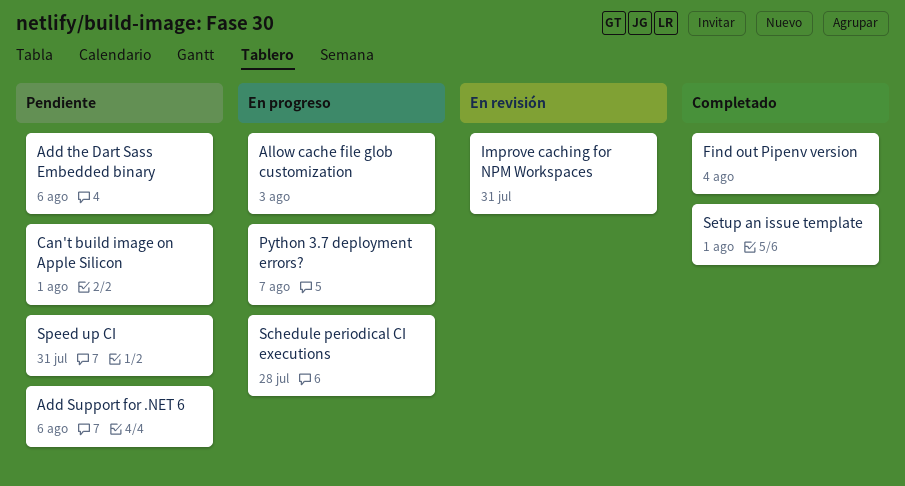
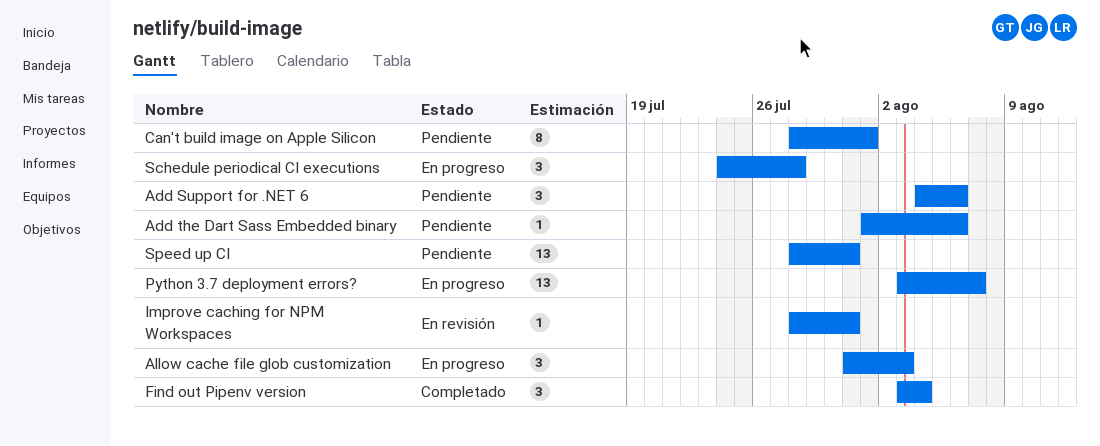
Setup an issue template: present -> none

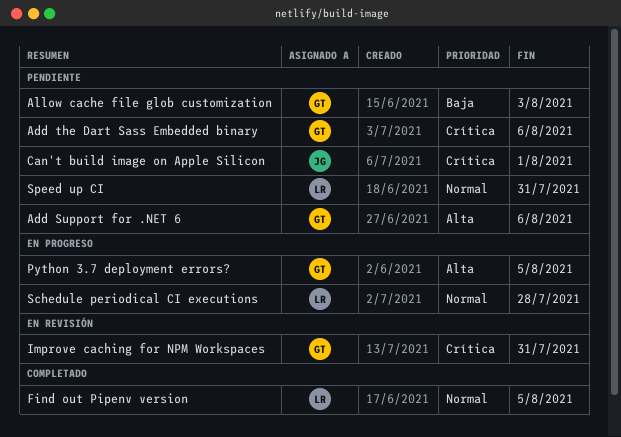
Allow cache file glob customization, status: En progreso -> Pendiente
Find out Pipenv version, due: Aug 4 -> Aug 5
Python 3.7 deployment errors?, due: Aug 7 -> Aug 5

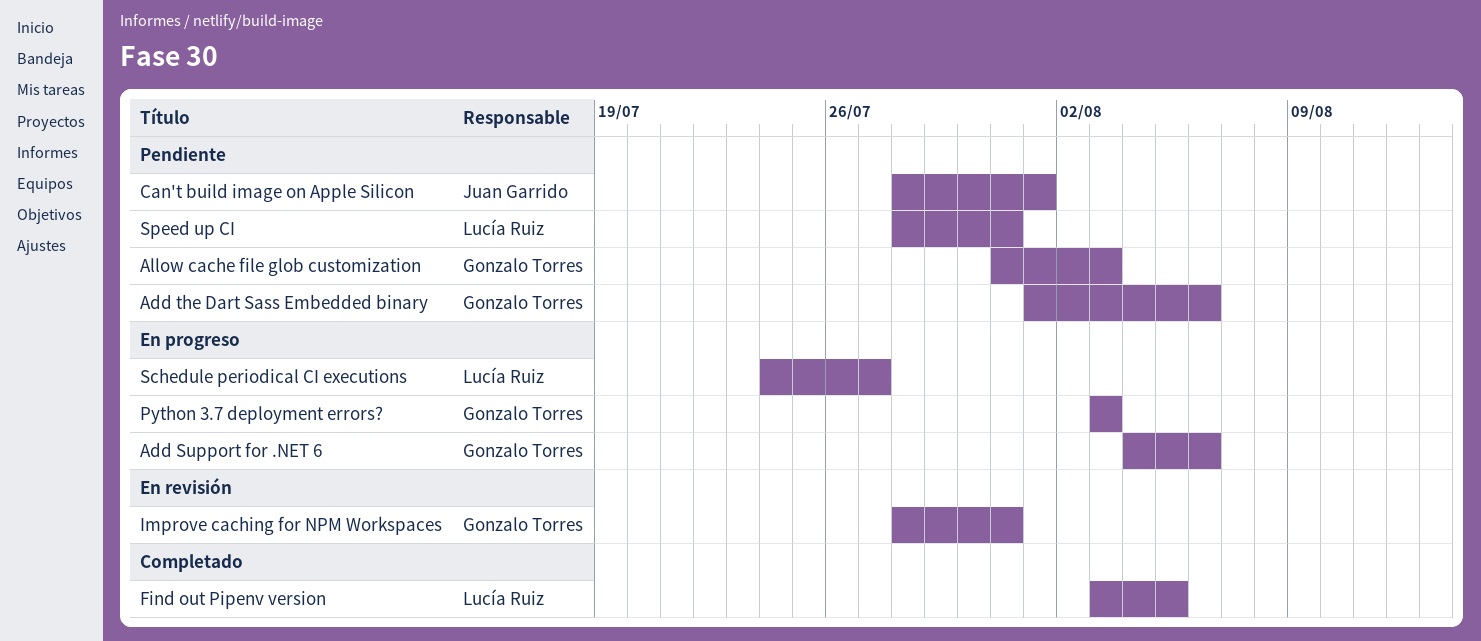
Add Support for .NET 6, status: Pendiente -> En progreso
Python 3.7 deployment errors?, due: Aug 5 -> Aug 3
Schedule periodical CI executions, due: Jul 28 -> Jul 27

